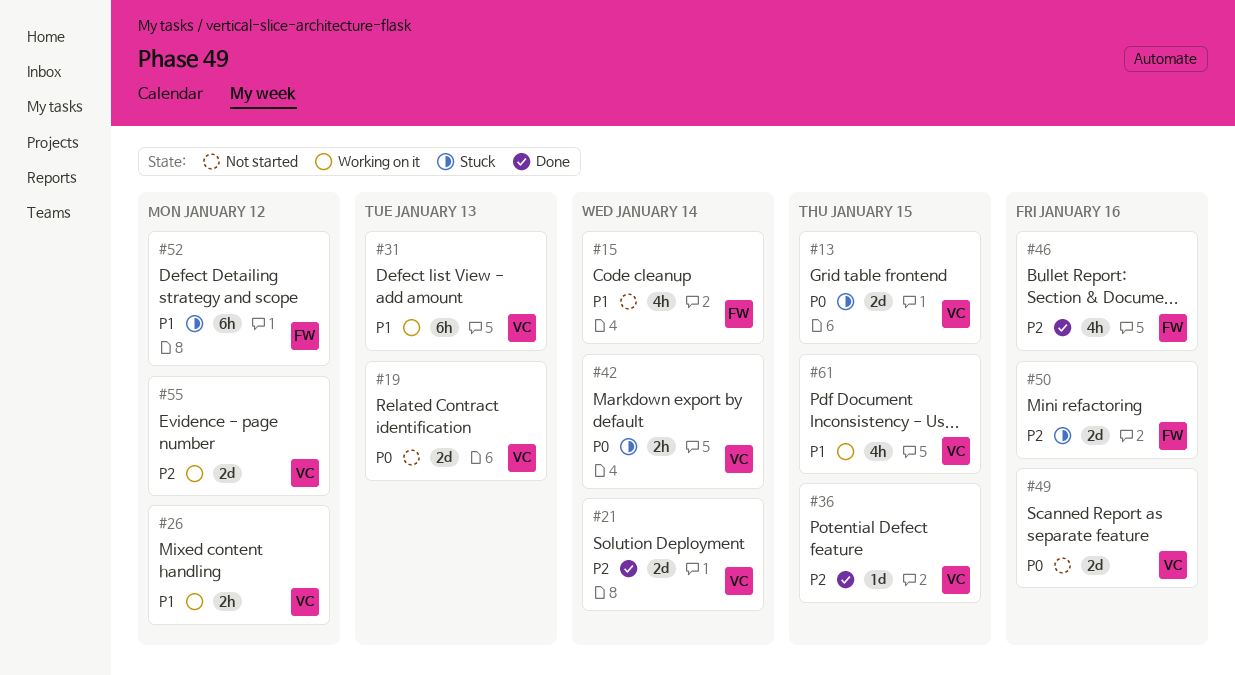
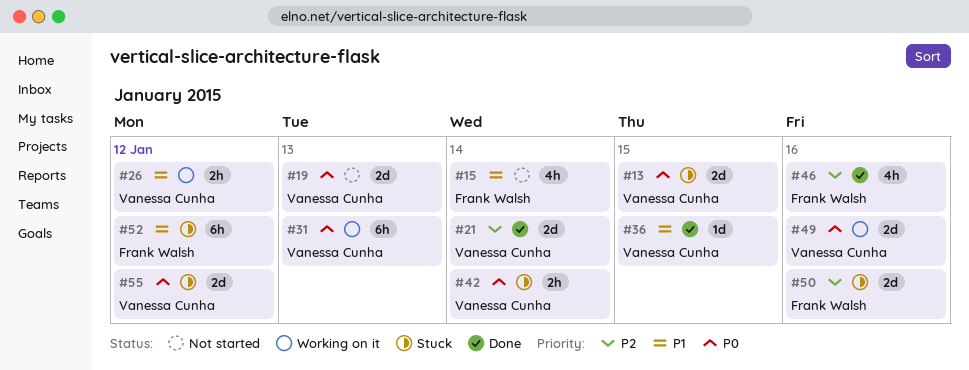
#31, priority: P1 -> P0
#36, priority: P2 -> P1
#49, status: Not started -> Working on it
#55, status: Working on it -> Stuck
#55, priority: P2 -> P0
#61: present -> none

